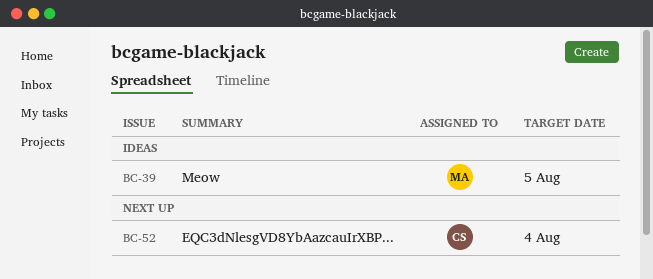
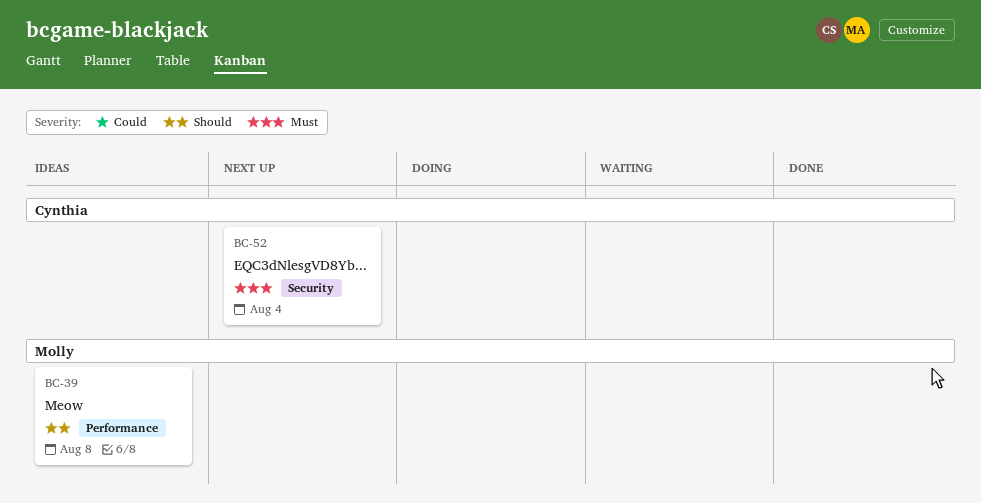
BC-39, due: Aug 5 -> Aug 8

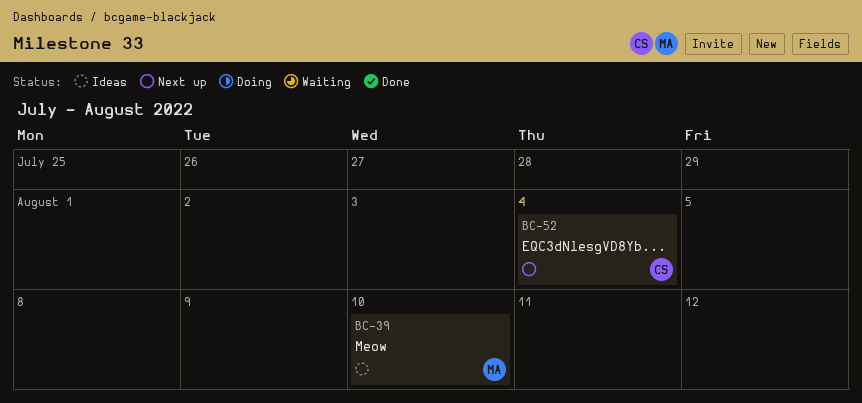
BC-39, due: Aug 8 -> Aug 10

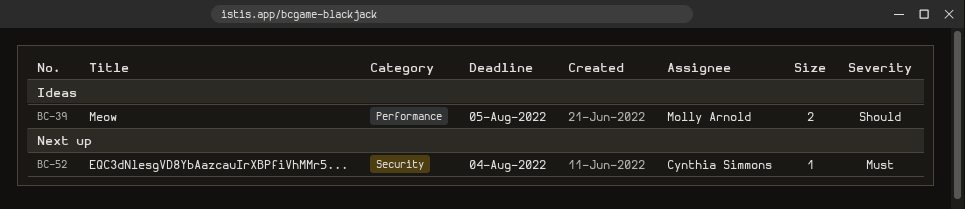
BC-39, due: Aug 10 -> Aug 5

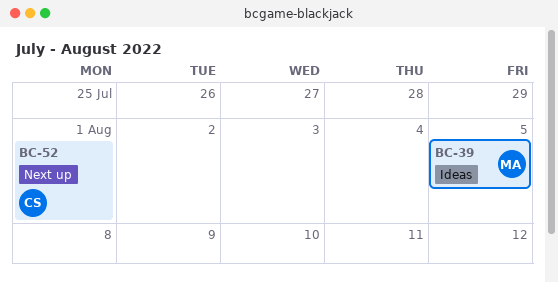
BC-52, due: Aug 4 -> Aug 1

